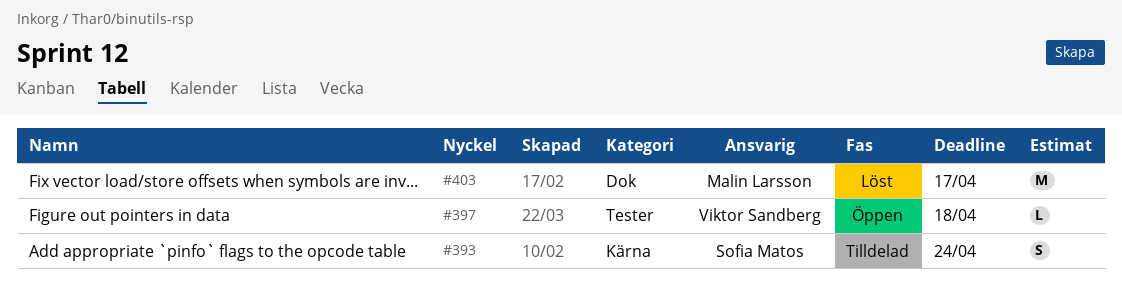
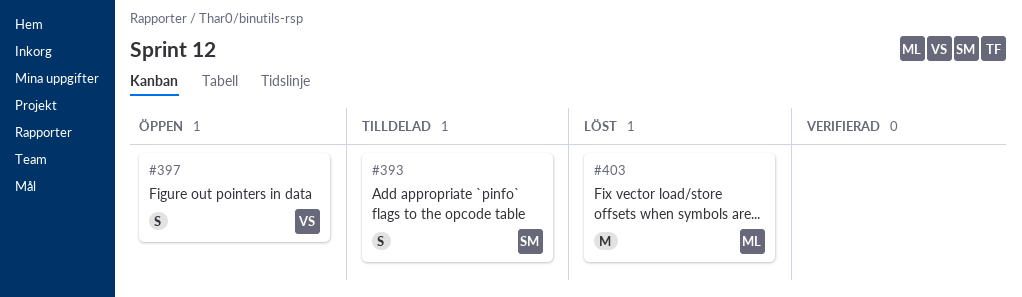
#397, estimate: L -> S

